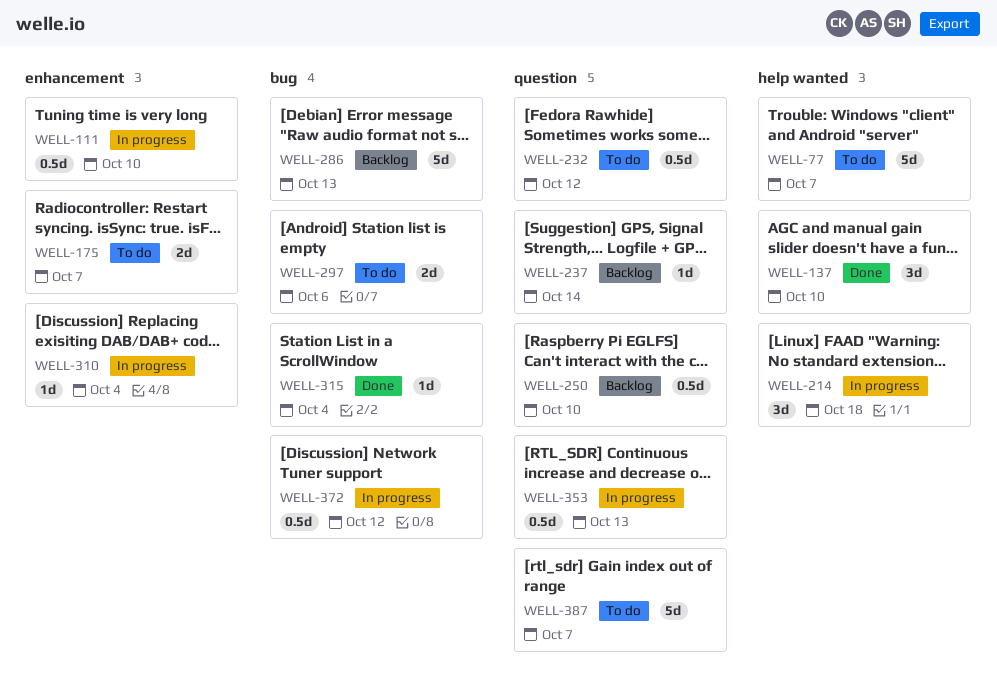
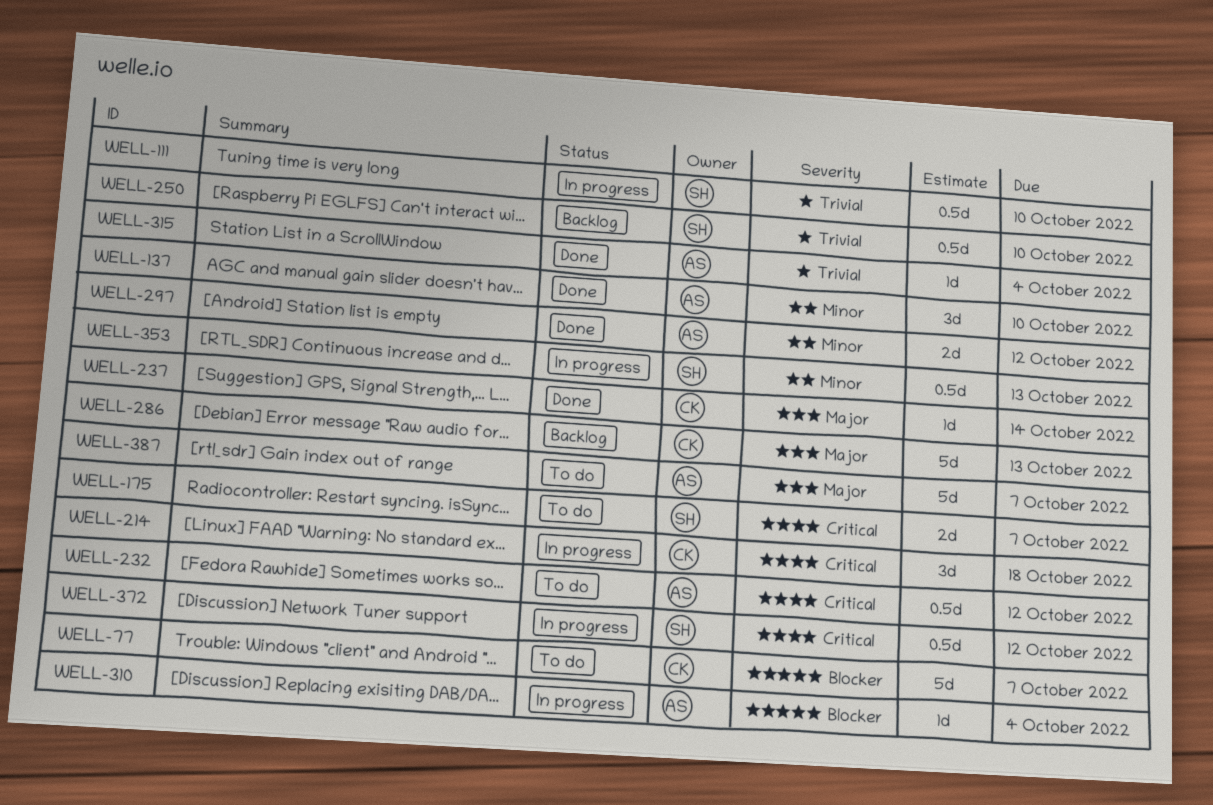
WELL-237, status: Backlog -> Done
WELL-297, status: To do -> Done
WELL-297, due: Oct 6 -> Oct 12

